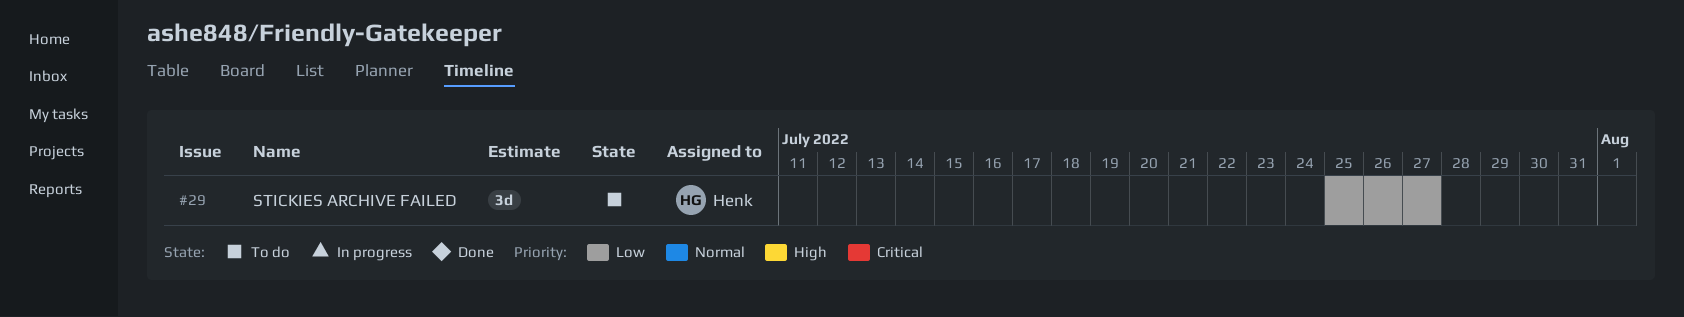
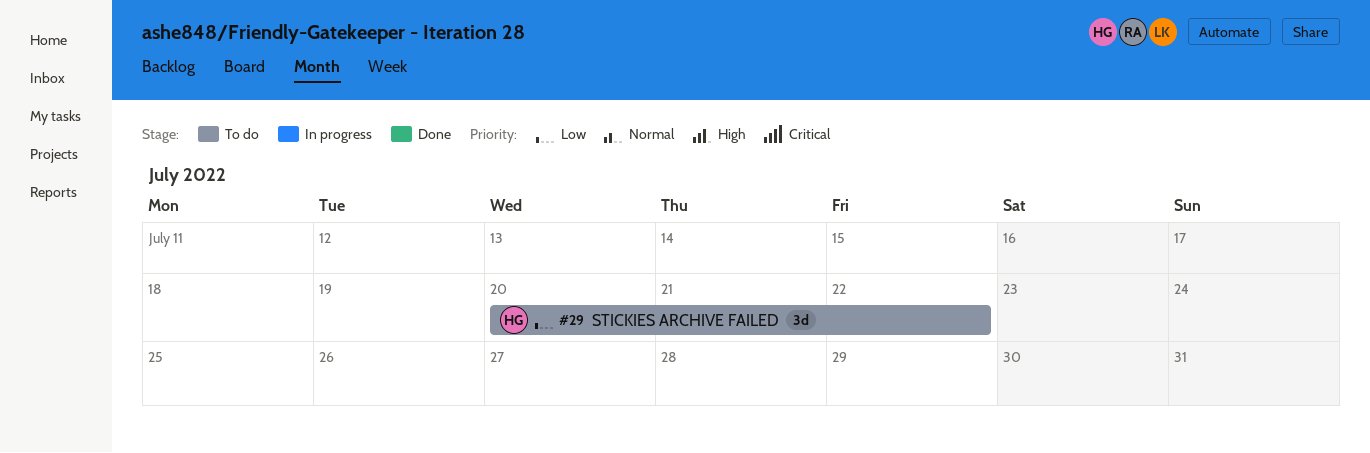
#29, start: Jul 25 -> Jul 20
#29, due: Jul 27 -> Jul 22

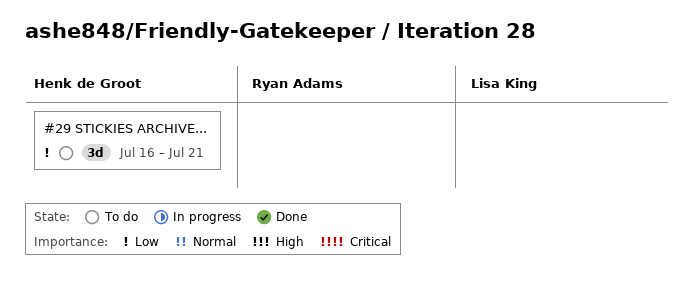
#29, start: Jul 20 -> Jul 16
#29, due: Jul 22 -> Jul 21

